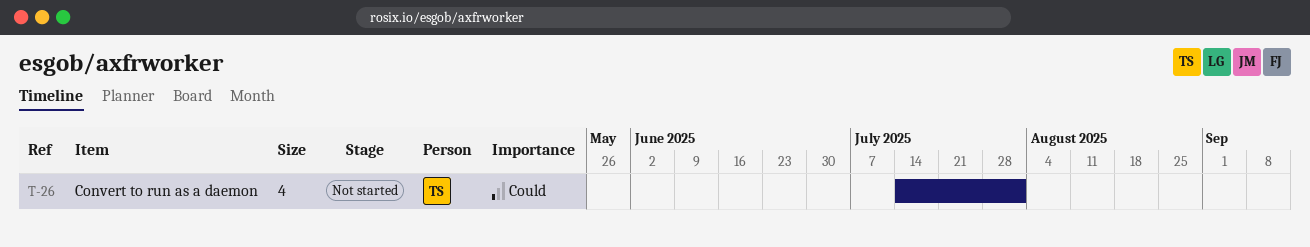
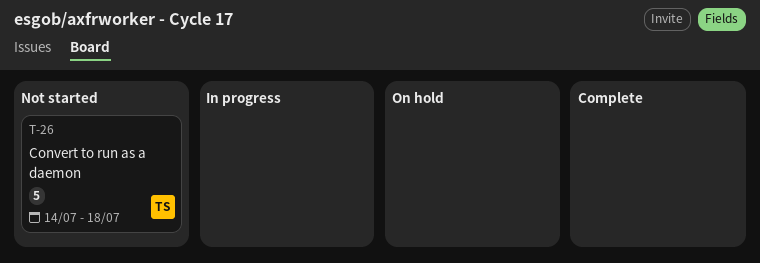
T-26, estimate: 4 -> 5
T-26, due: Aug 1 -> Jul 18

